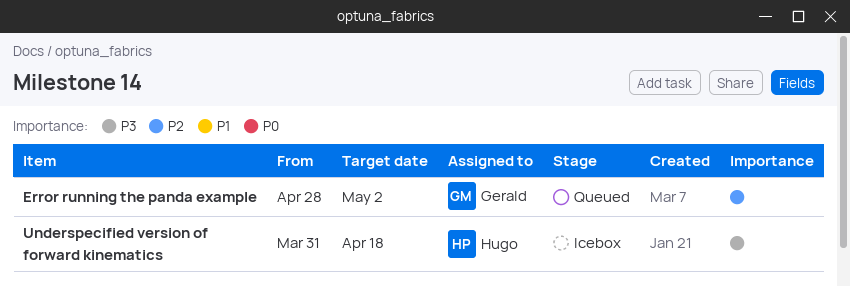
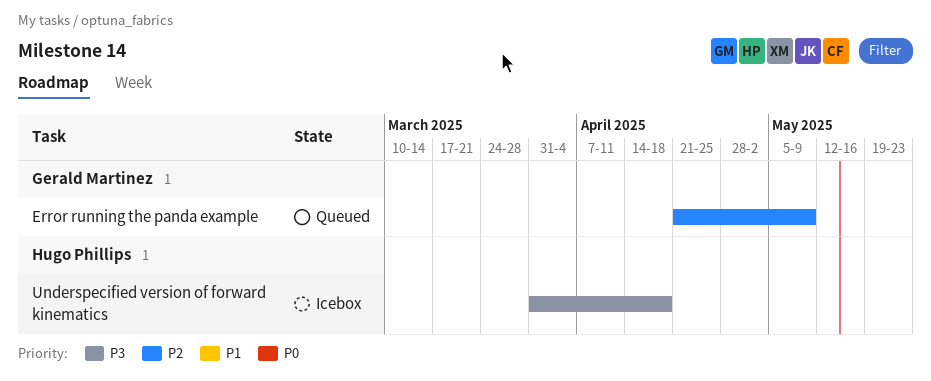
Error running the panda example, start: Apr 28 -> Apr 21
Error running the panda example, due: May 2 -> May 9

